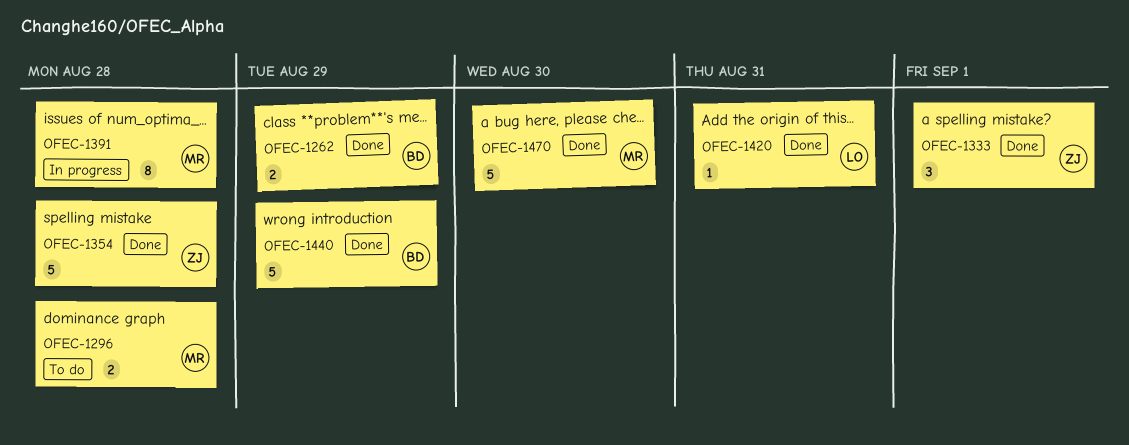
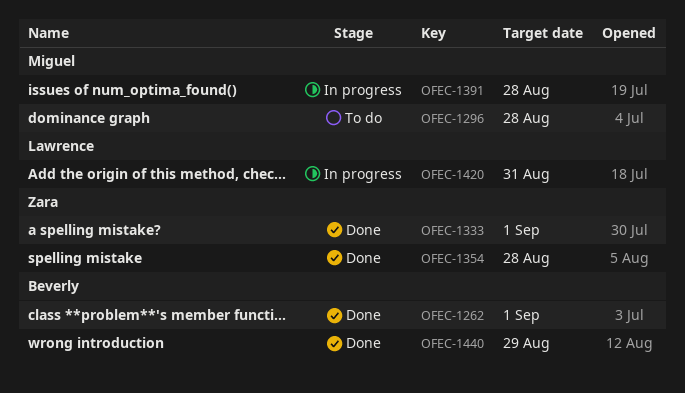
OFEC-1262, due: Aug 29 -> Sep 1
OFEC-1420, status: Done -> In progress
OFEC-1470: present -> none

